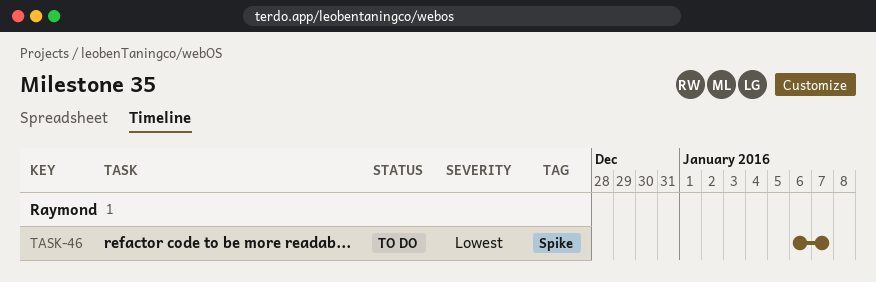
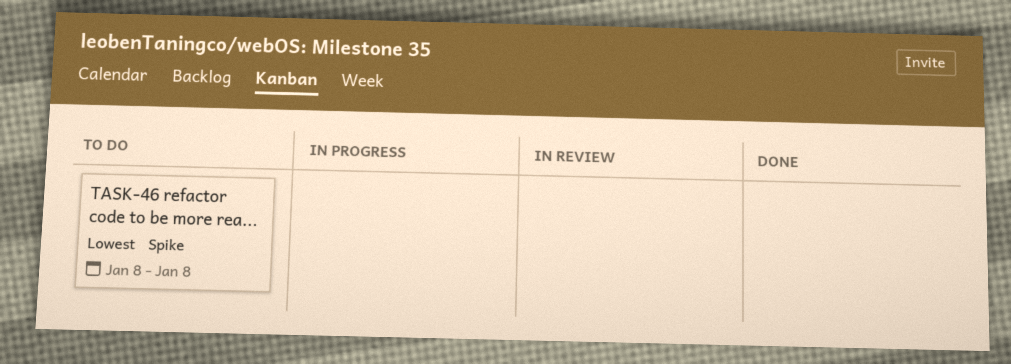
TASK-46, start: Jan 6 -> Jan 8
TASK-46, due: Jan 7 -> Jan 8

